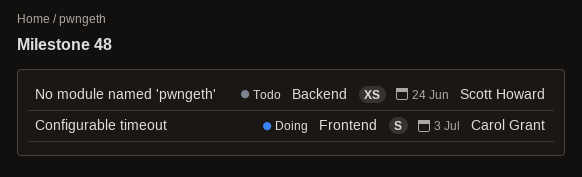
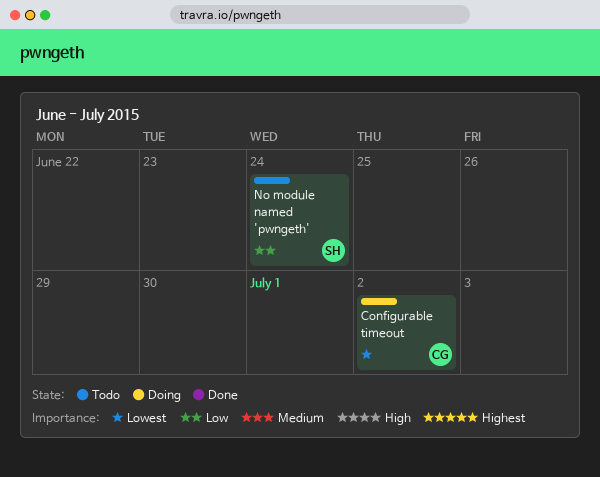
Configurable timeout, due: Jul 3 -> Jul 2

